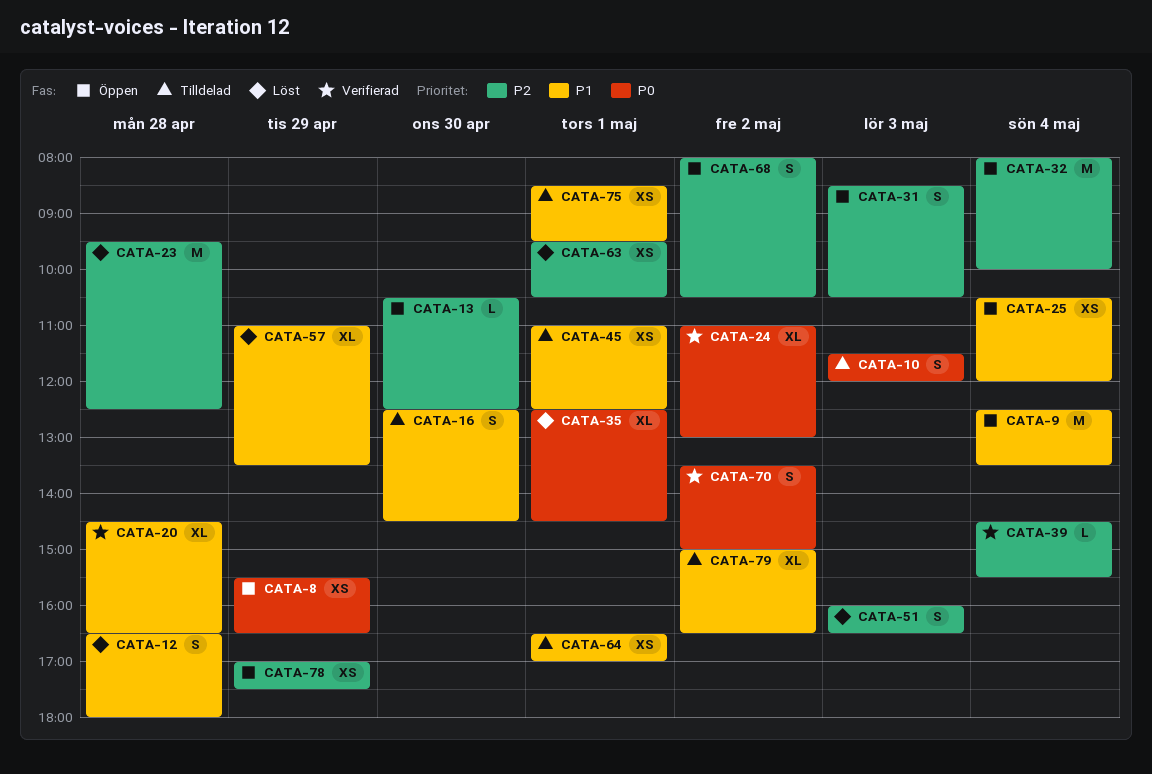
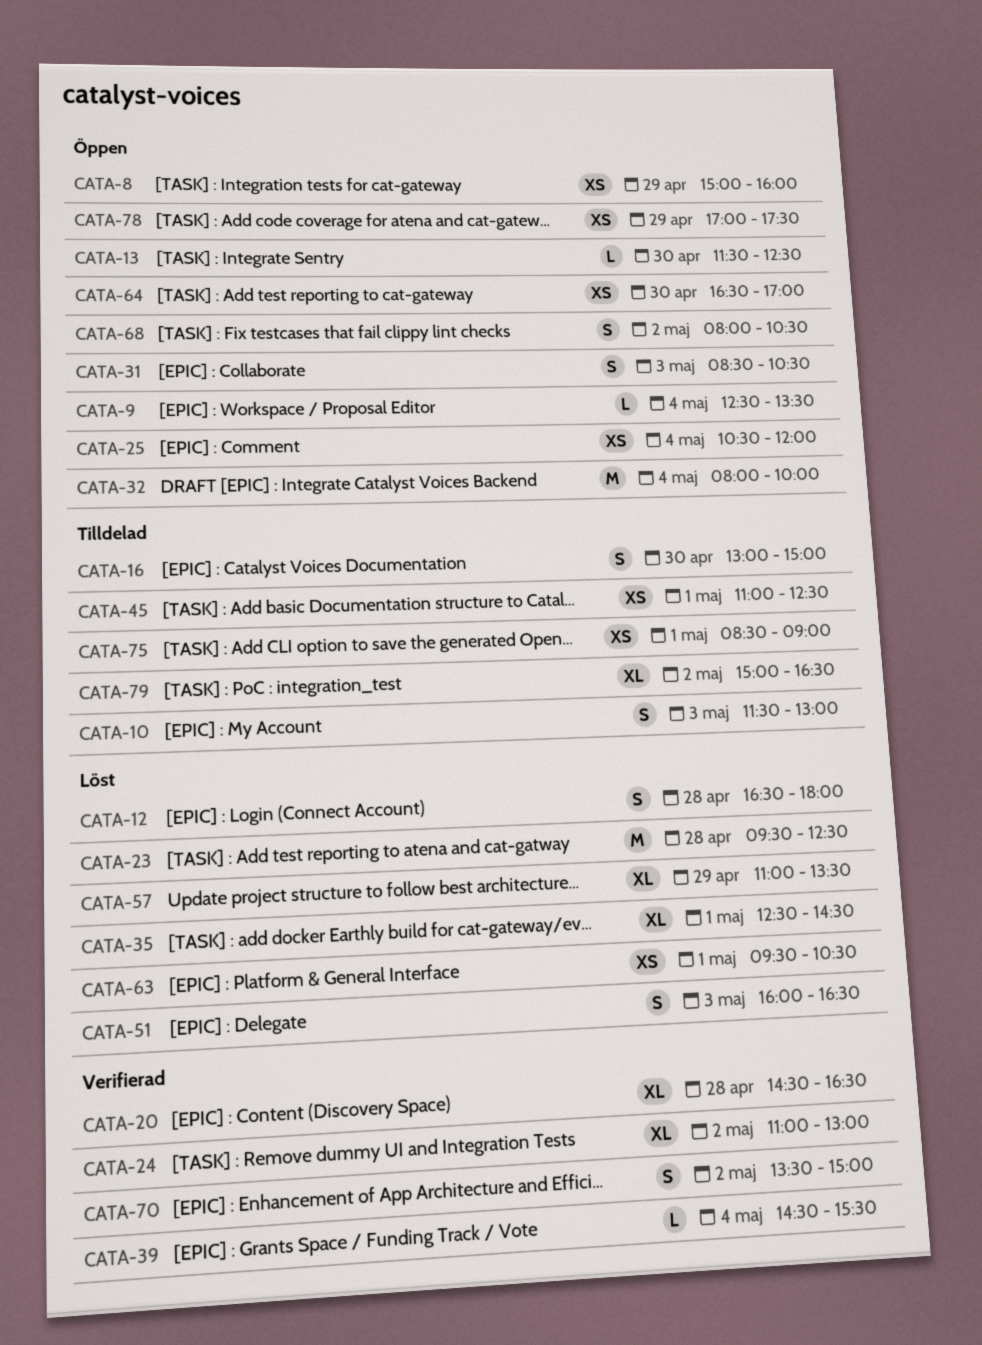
CATA-8, begins: 15:30 -> 15:00
CATA-8, ends: 16:30 -> 16:00
CATA-9, estimate: M -> L
CATA-10, ends: 12:00 -> 13:00
CATA-13, begins: 10:30 -> 11:30
CATA-16, begins: 12:30 -> 13:00
CATA-16, ends: 14:30 -> 15:00
CATA-64, status: Tilldelad -> Öppen
CATA-64, day: May 1 -> Apr 30
CATA-75, ends: 09:30 -> 09:00

